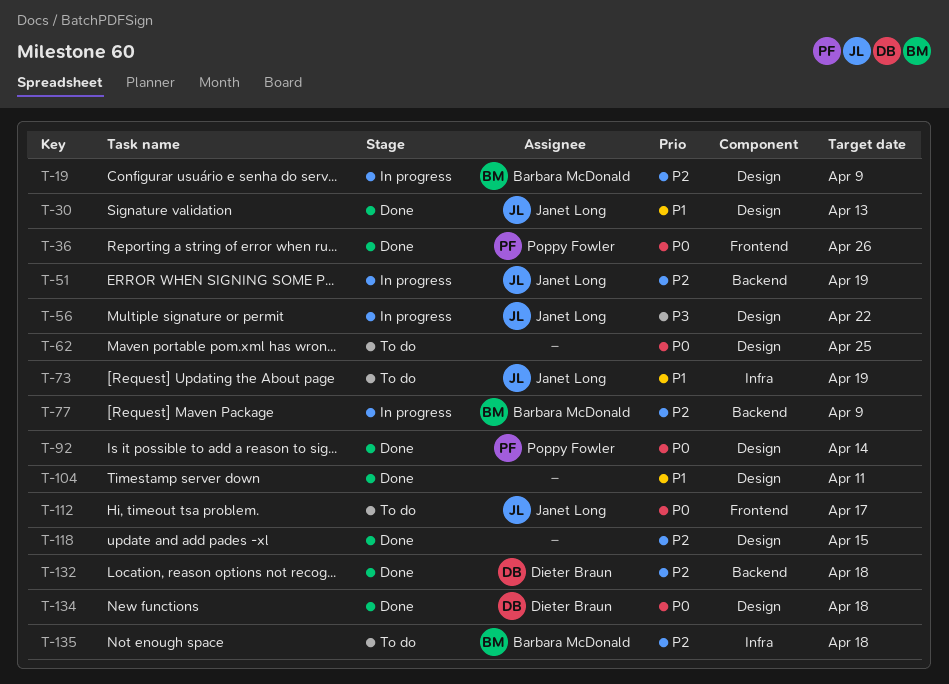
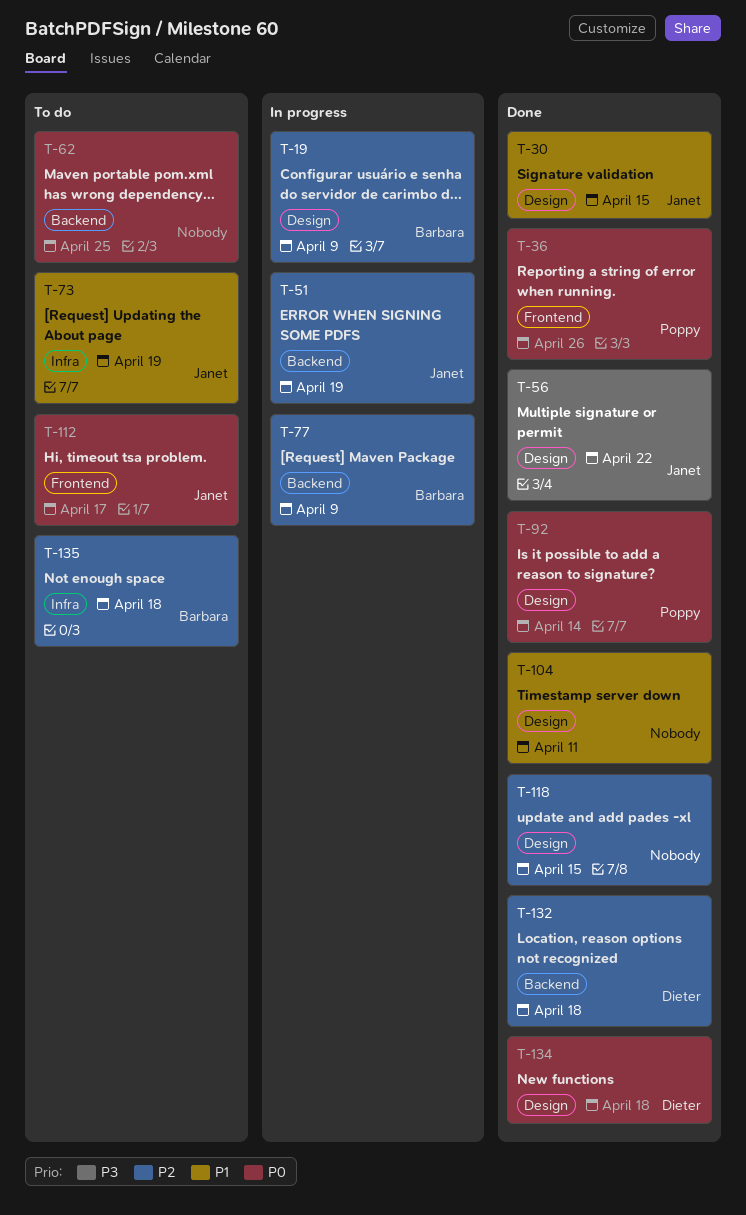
T-30, due: Apr 13 -> Apr 15
T-56, status: In progress -> Done
T-62, label: Design -> Backend

